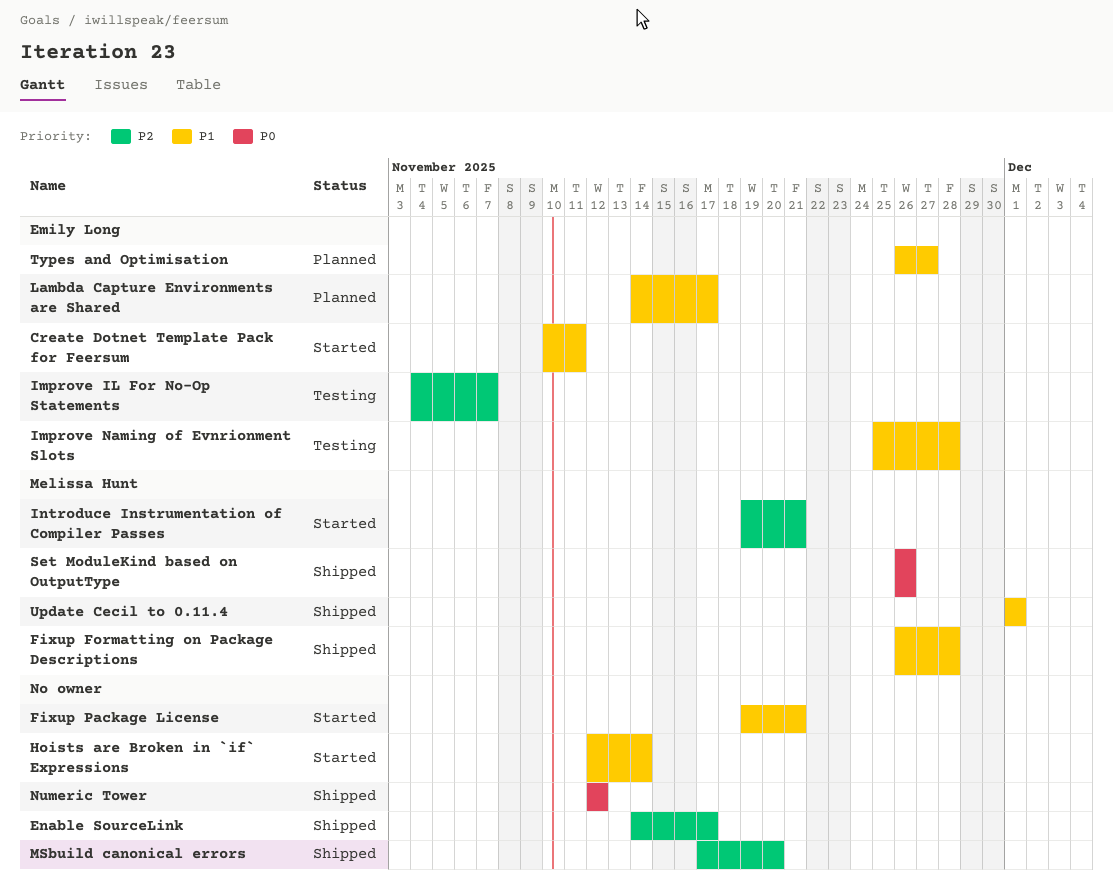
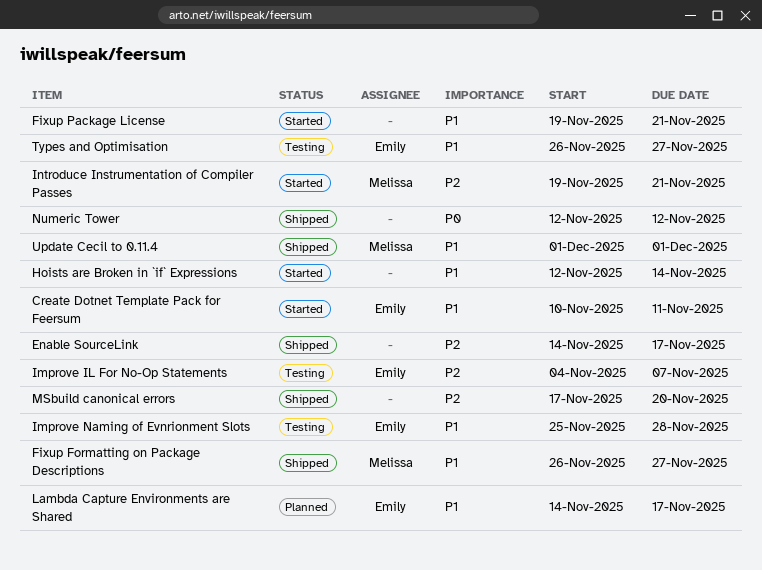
Fixup Formatting on Package Descriptions, due: Nov 28 -> Nov 27
Set ModuleKind based on OutputType: present -> none
Types and Optimisation, status: Planned -> Testing

